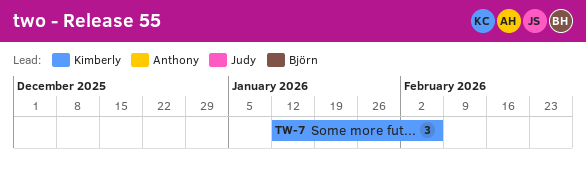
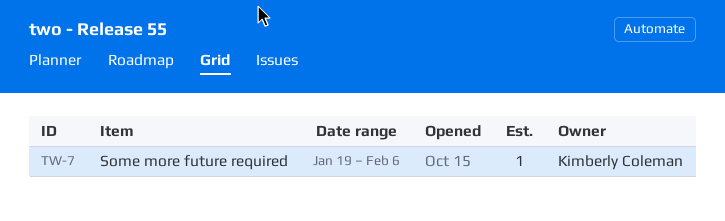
TW-7, estimate: 3 -> 1
TW-7, start: Jan 12 -> Jan 19

